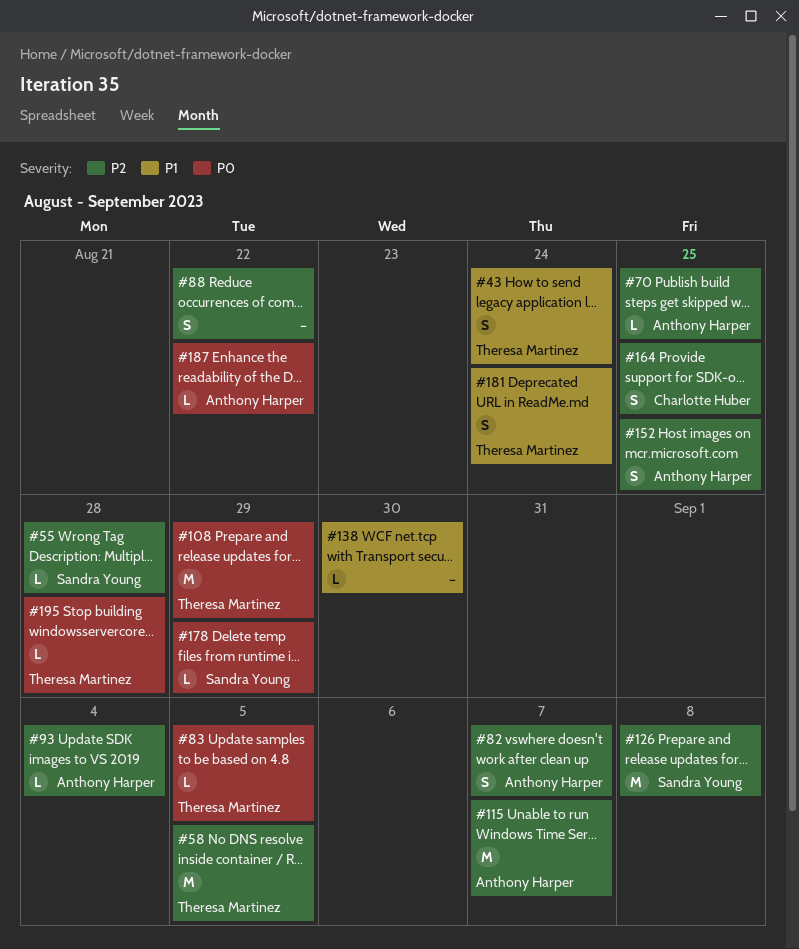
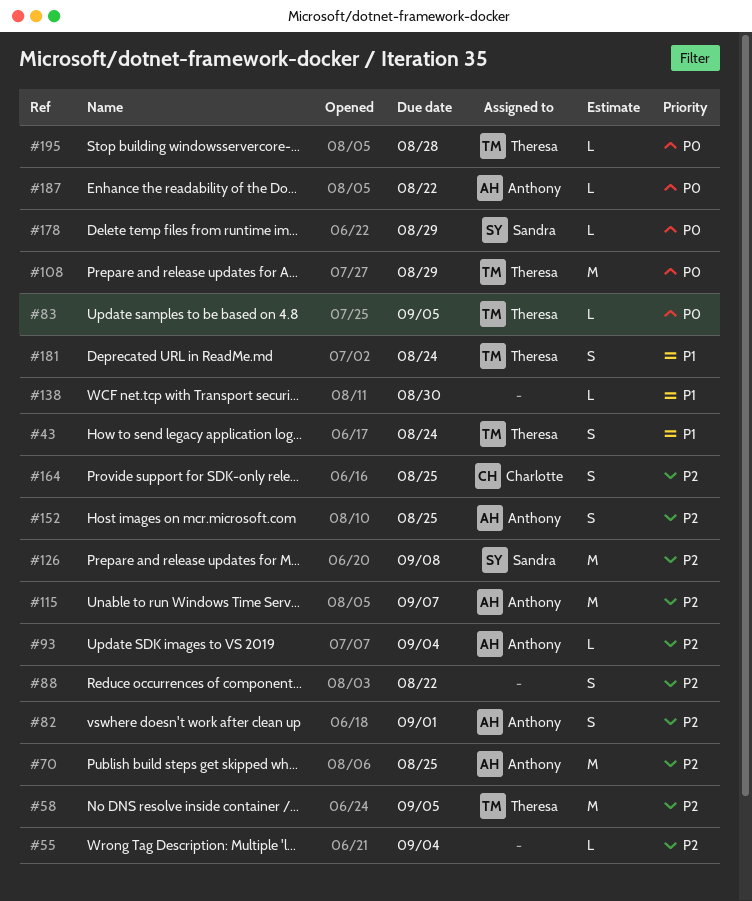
#55, owner: Sandra Young -> none
#55, due: Aug 28 -> Sep 4
#70, estimate: L -> M
#82, due: Sep 7 -> Sep 1

